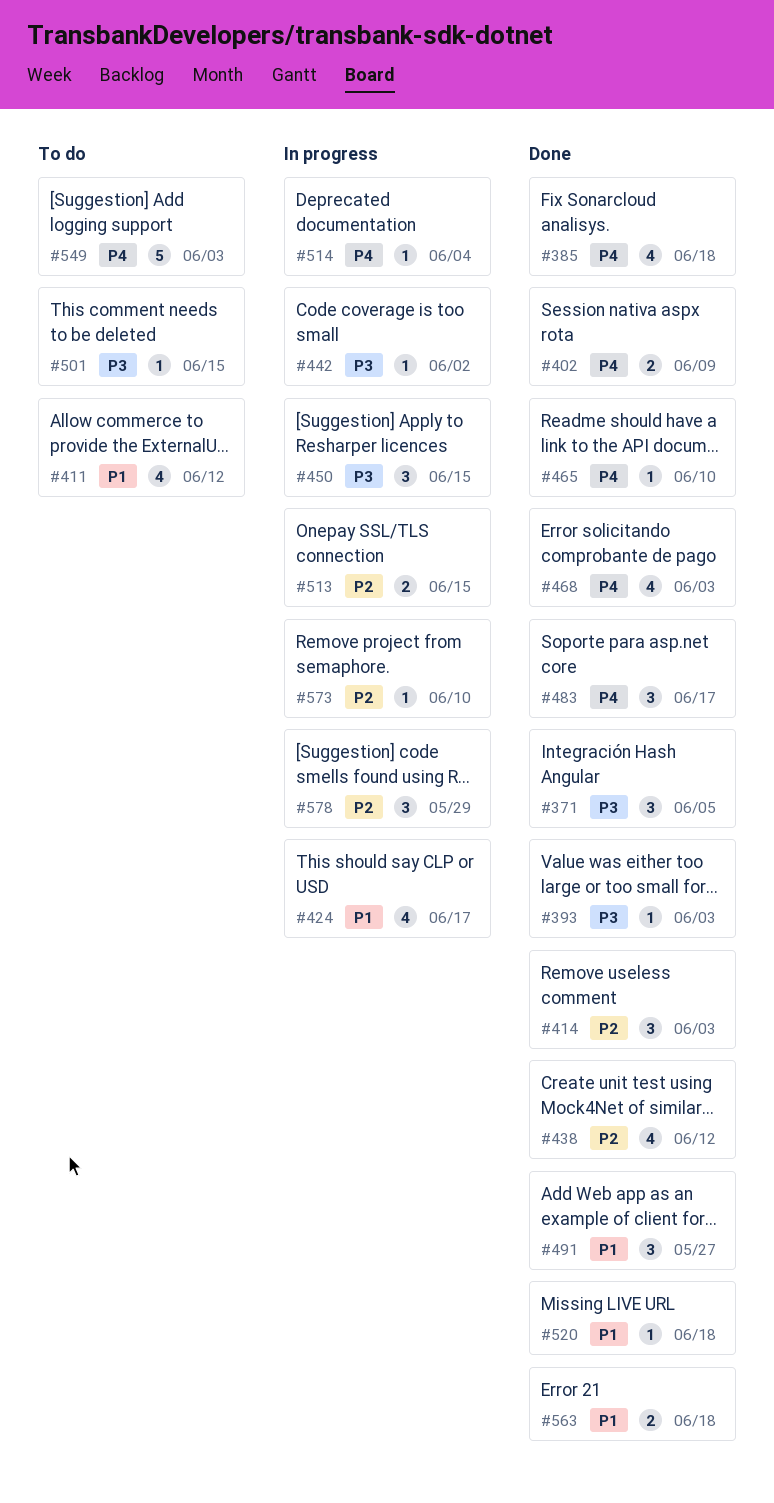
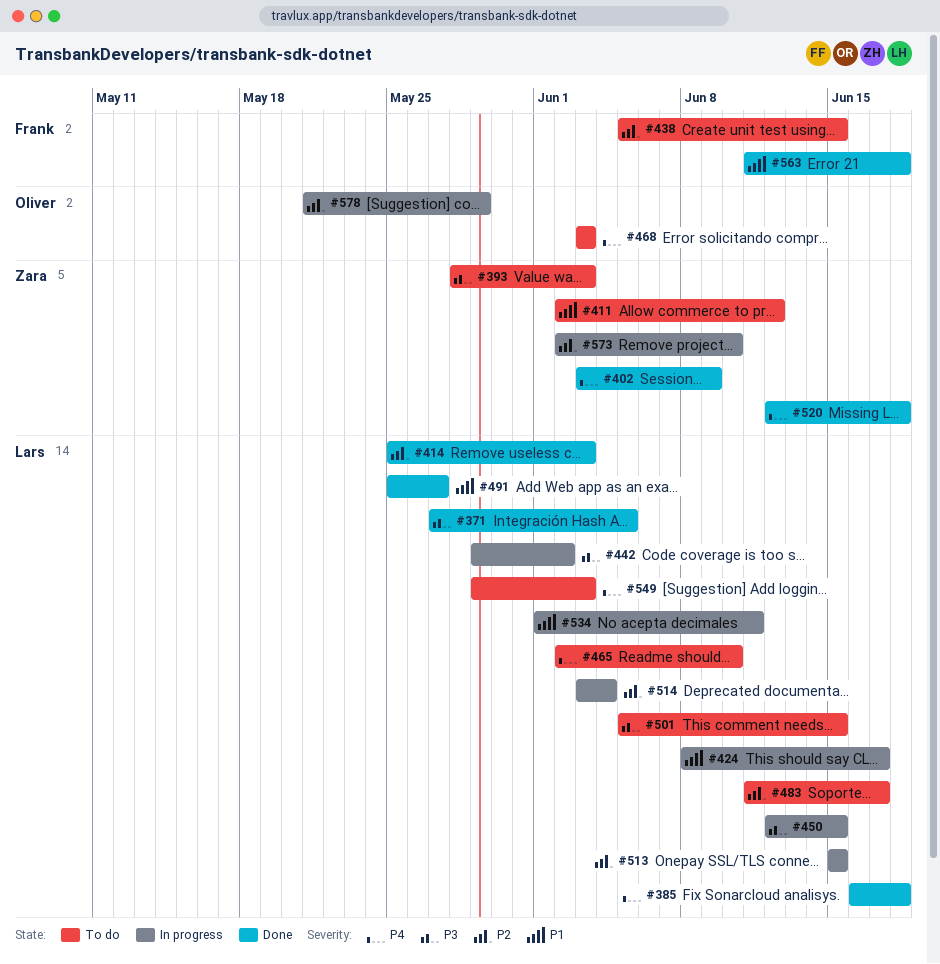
#393, status: Done -> To do
#438, status: Done -> To do
#438, due: Jun 12 -> Jun 15
#465, status: Done -> To do
#468, status: Done -> To do
#483, status: Done -> To do
#483, priority: P4 -> P2
#514, priority: P4 -> P2
#520, priority: P1 -> P4
#534: none -> present

